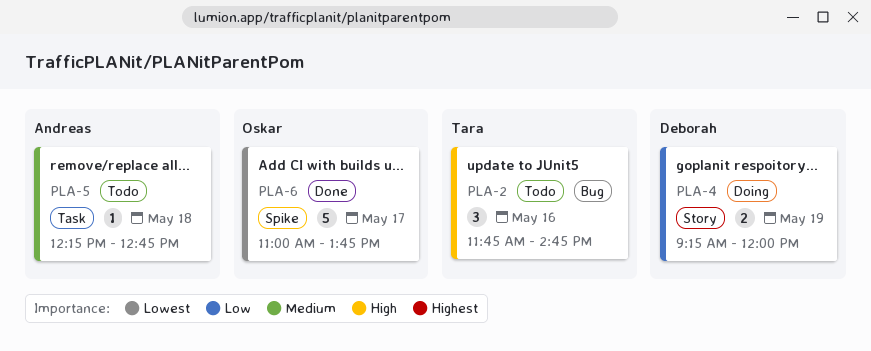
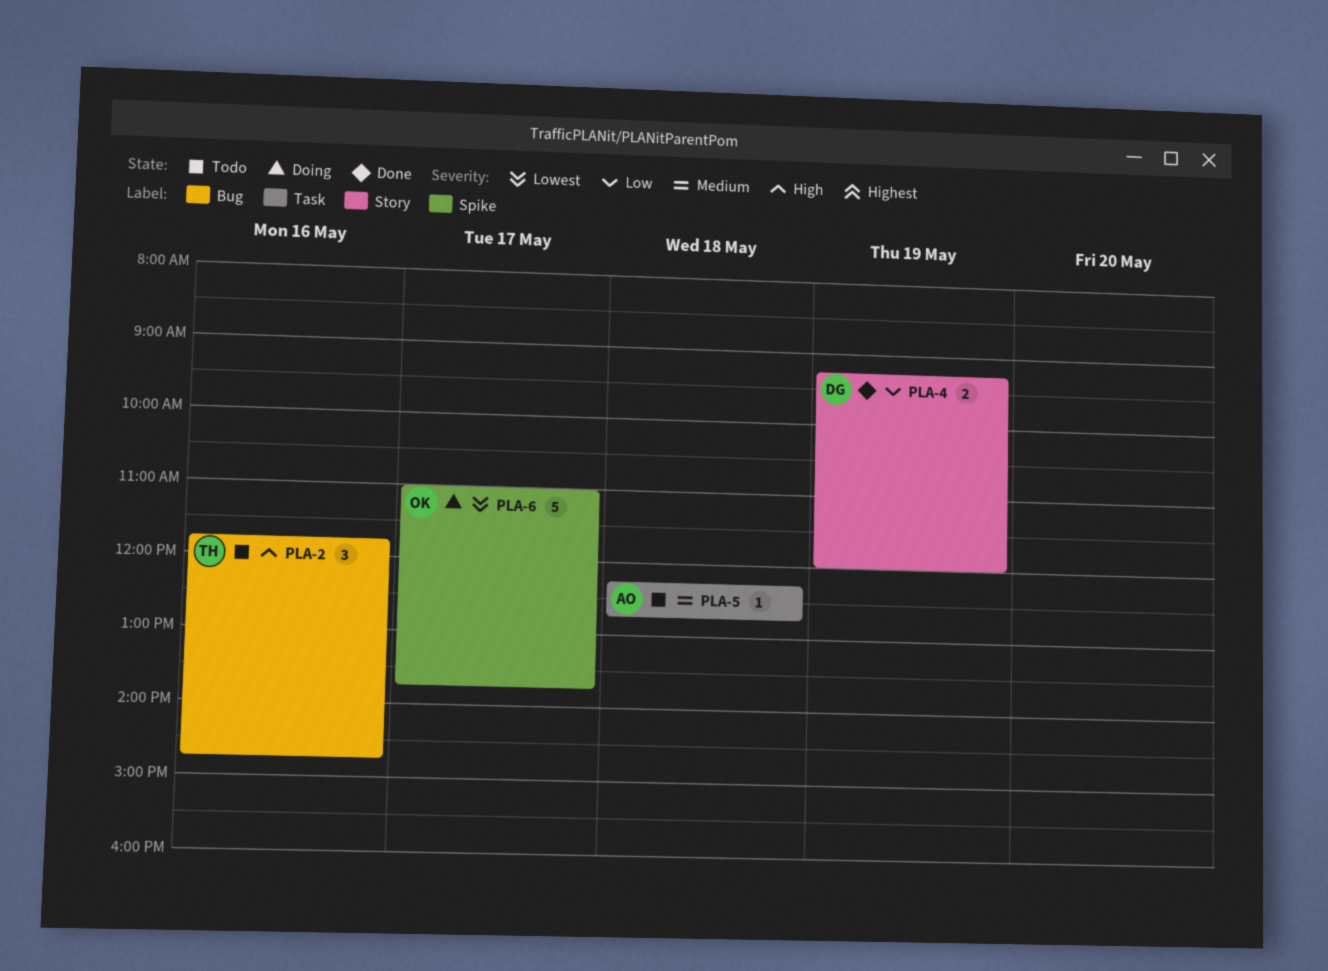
PLA-4, status: Doing -> Done
PLA-6, status: Done -> Doing

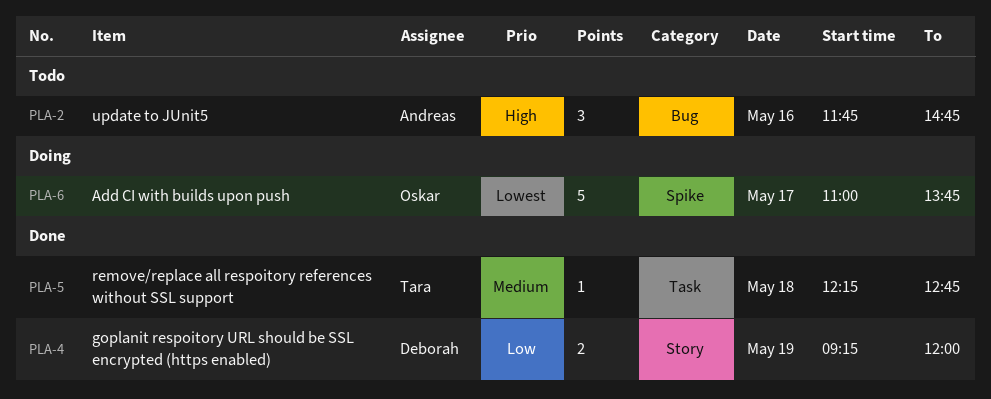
PLA-2, owner: Tara -> Andreas
PLA-5, status: Todo -> Done
PLA-5, owner: Andreas -> Tara

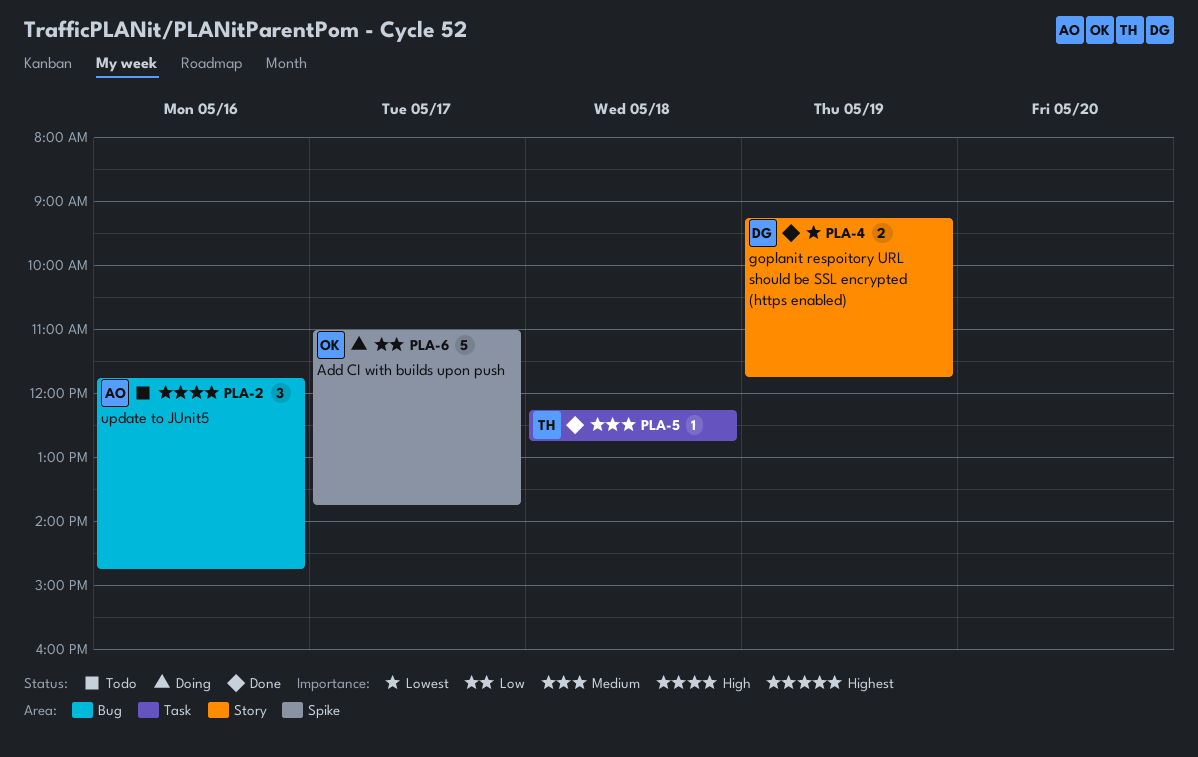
PLA-4, priority: Low -> Lowest
PLA-4, ends: 12:00 -> 11:45
PLA-6, priority: Lowest -> Low

